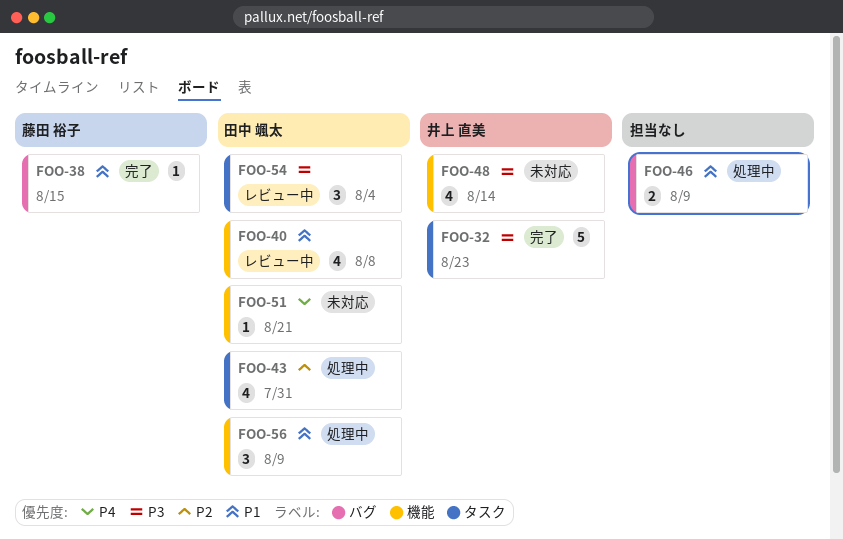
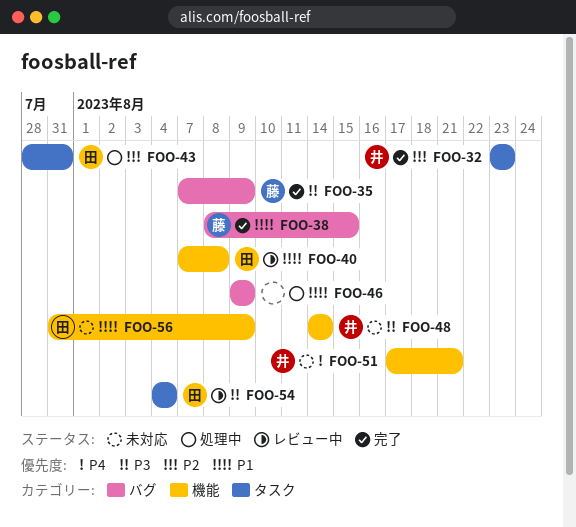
FOO-32, priority: P3 -> P2
FOO-35: none -> present
FOO-51, owner: 田中 颯太 -> 井上 直美
FOO-56, status: 処理中 -> 未対応

